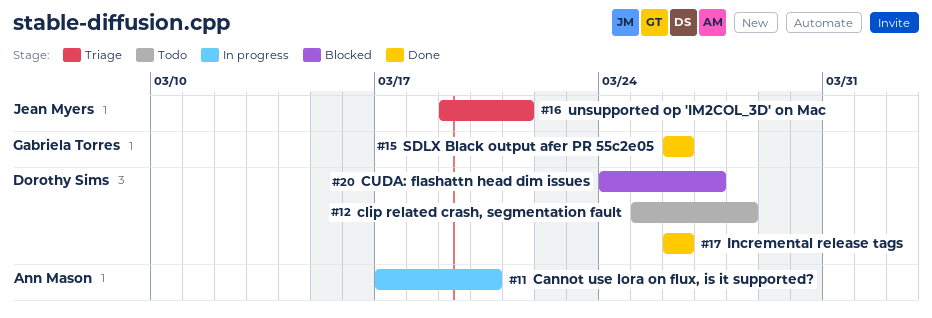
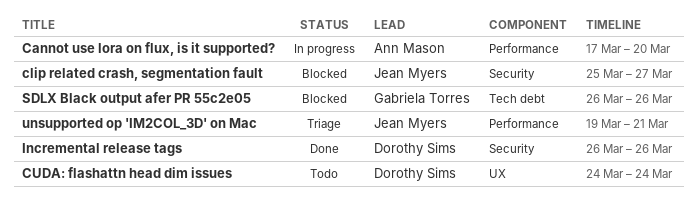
clip related crash, segmentation fault, status: Todo -> Blocked
clip related crash, segmentation fault, owner: Dorothy Sims -> Jean Myers
clip related crash, segmentation fault, due: Mar 28 -> Mar 27
CUDA: flashattn head dim issues, status: Blocked -> Todo
CUDA: flashattn head dim issues, due: Mar 27 -> Mar 24
SDLX Black output afer PR 55c2e05, status: Done -> Blocked

